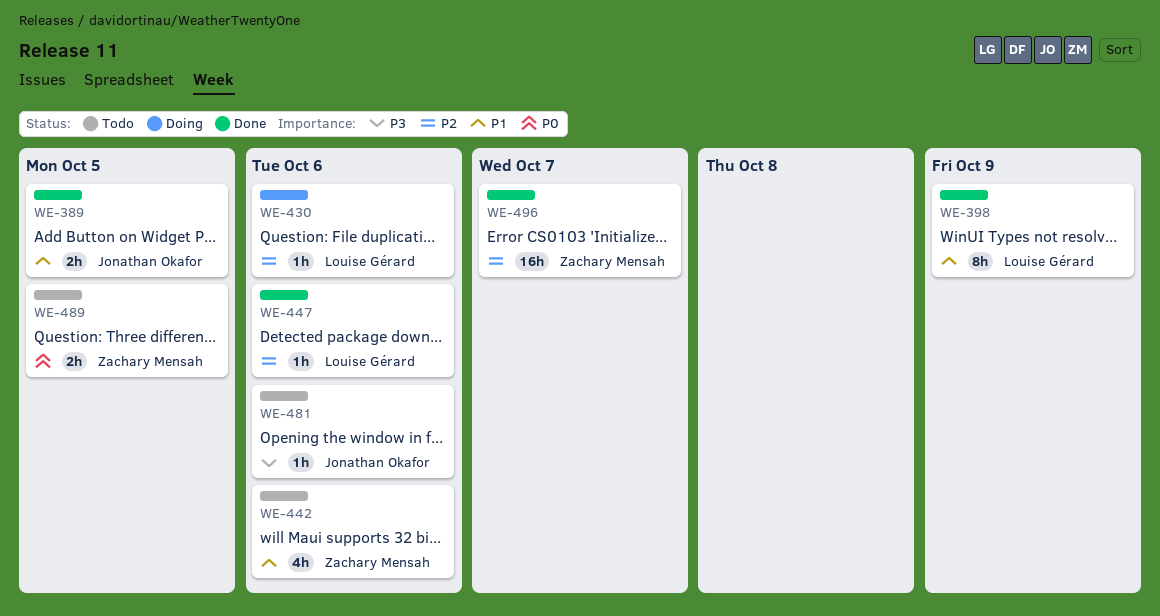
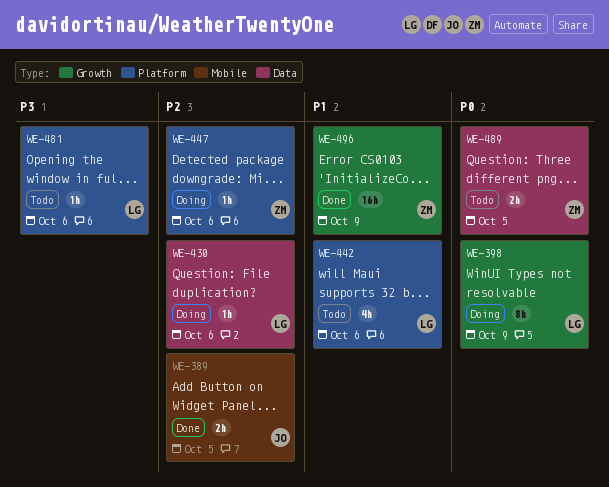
WE-389, priority: P1 -> P2
WE-398, status: Done -> Doing
WE-398, priority: P1 -> P0
WE-442, owner: Zachary Mensah -> Louise Gérard
WE-447, status: Done -> Doing
WE-447, owner: Louise Gérard -> Zachary Mensah
WE-481, owner: Jonathan Okafor -> Louise Gérard
WE-496, priority: P2 -> P1
WE-496, due: Oct 7 -> Oct 9

